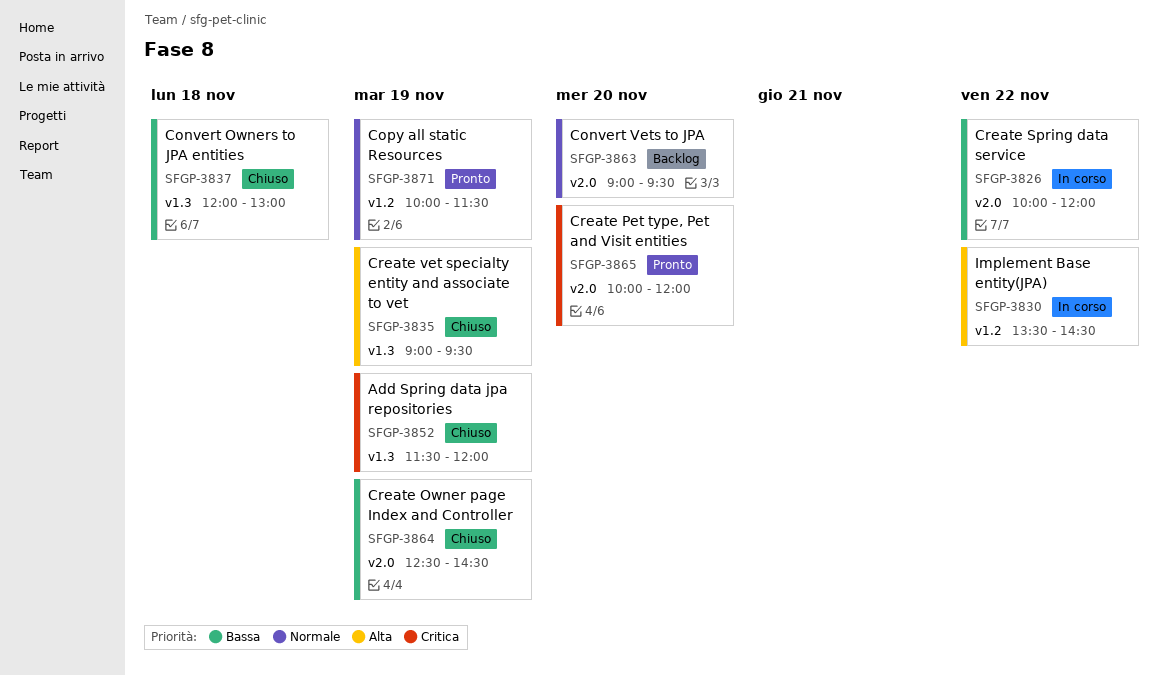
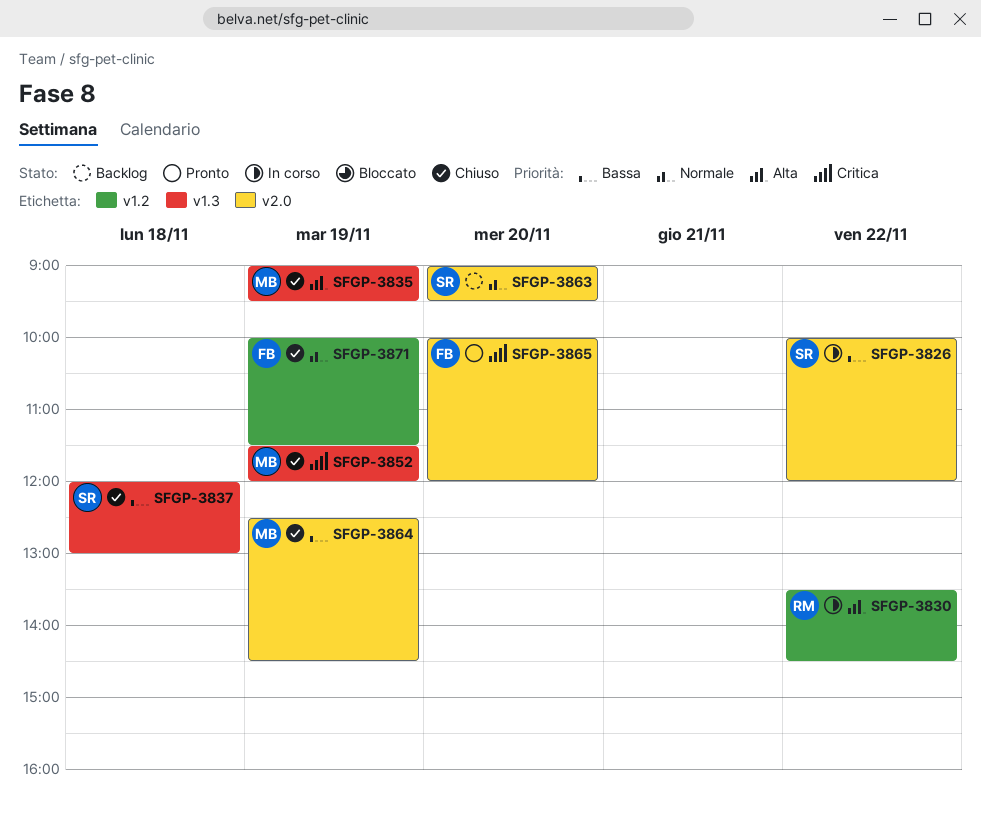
SFGP-3871, status: Pronto -> Chiuso

